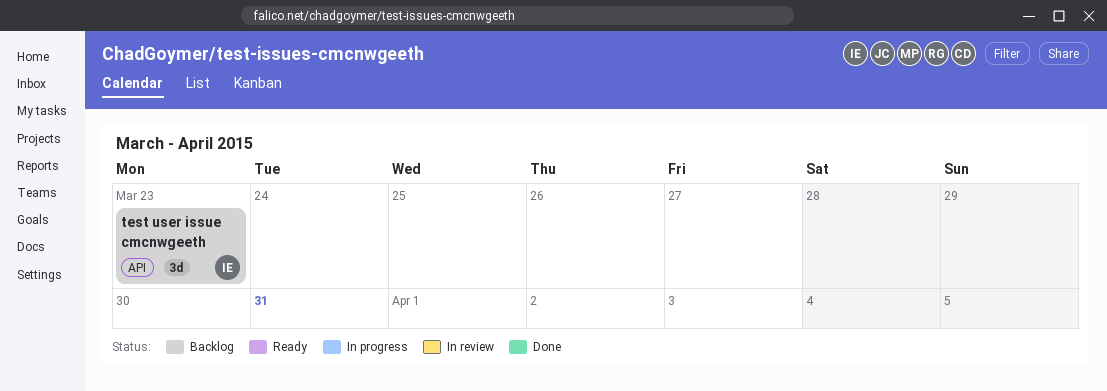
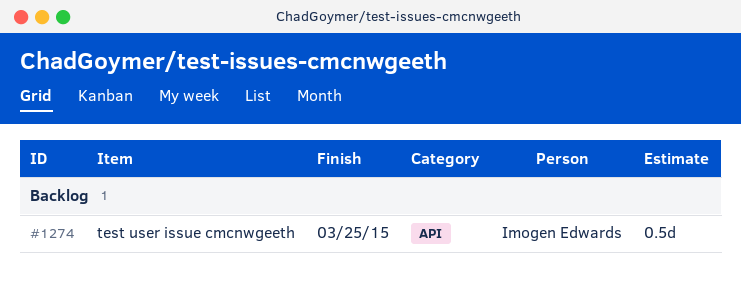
test user issue cmcnwgeeth, estimate: 3d -> 0.5d
test user issue cmcnwgeeth, due: Mar 23 -> Mar 25

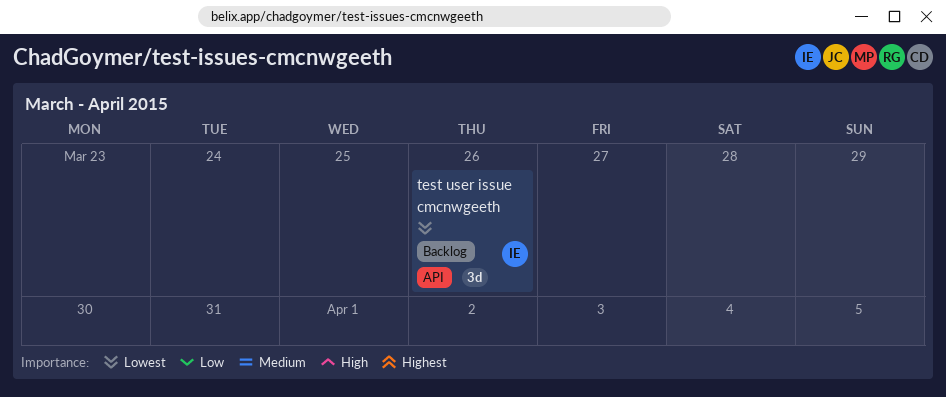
test user issue cmcnwgeeth, estimate: 0.5d -> 3d
test user issue cmcnwgeeth, due: Mar 25 -> Mar 26

